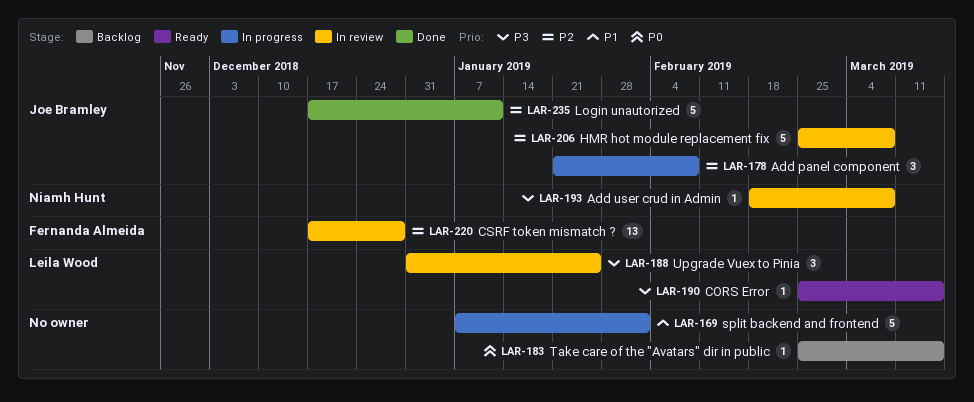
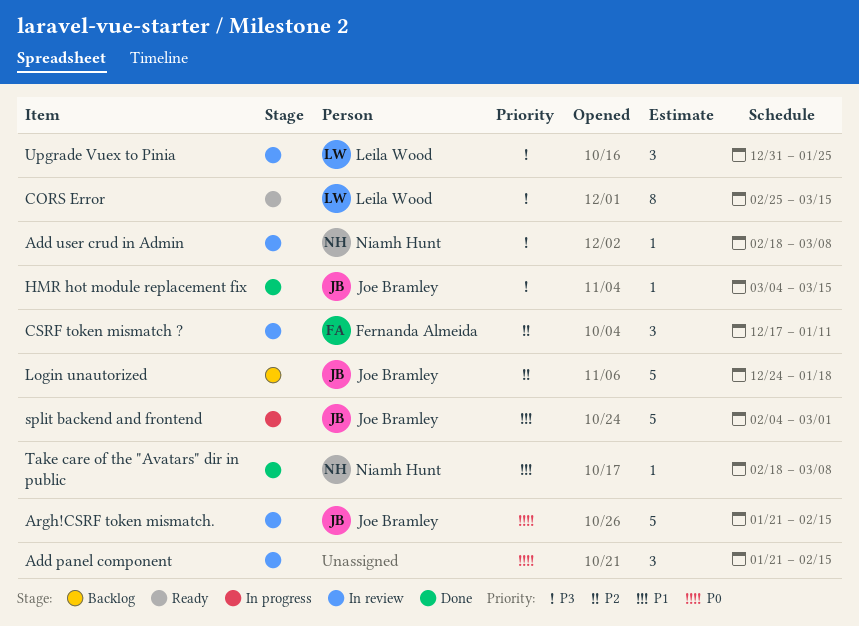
Add panel component, status: In progress -> In review
Add panel component, owner: Joe Bramley -> none
Add panel component, priority: P2 -> P0
Add panel component, due: Feb 8 -> Feb 15
Argh!CSRF token mismatch.: none -> present
CORS Error, estimate: 1 -> 8
CSRF token mismatch ?, estimate: 13 -> 3
CSRF token mismatch ?, due: Dec 28 -> Jan 11
HMR hot module replacement fix, status: In review -> Done
HMR hot module replacement fix, priority: P2 -> P3
HMR hot module replacement fix, estimate: 5 -> 1
HMR hot module replacement fix, start: Feb 25 -> Mar 4
HMR hot module replacement fix, due: Mar 8 -> Mar 15
Login unautorized, status: Done -> Backlog
Login unautorized, start: Dec 17 -> Dec 24
Login unautorized, due: Jan 11 -> Jan 18
split backend and frontend, owner: none -> Joe Bramley
split backend and frontend, start: Jan 7 -> Feb 4
split backend and frontend, due: Feb 1 -> Mar 1
Take care of the "Avatars" dir in public, status: Backlog -> Done
Take care of the "Avatars" dir in public, owner: none -> Niamh Hunt
Take care of the "Avatars" dir in public, priority: P0 -> P1
Take care of the "Avatars" dir in public, start: Feb 25 -> Feb 18
Take care of the "Avatars" dir in public, due: Mar 15 -> Mar 8

